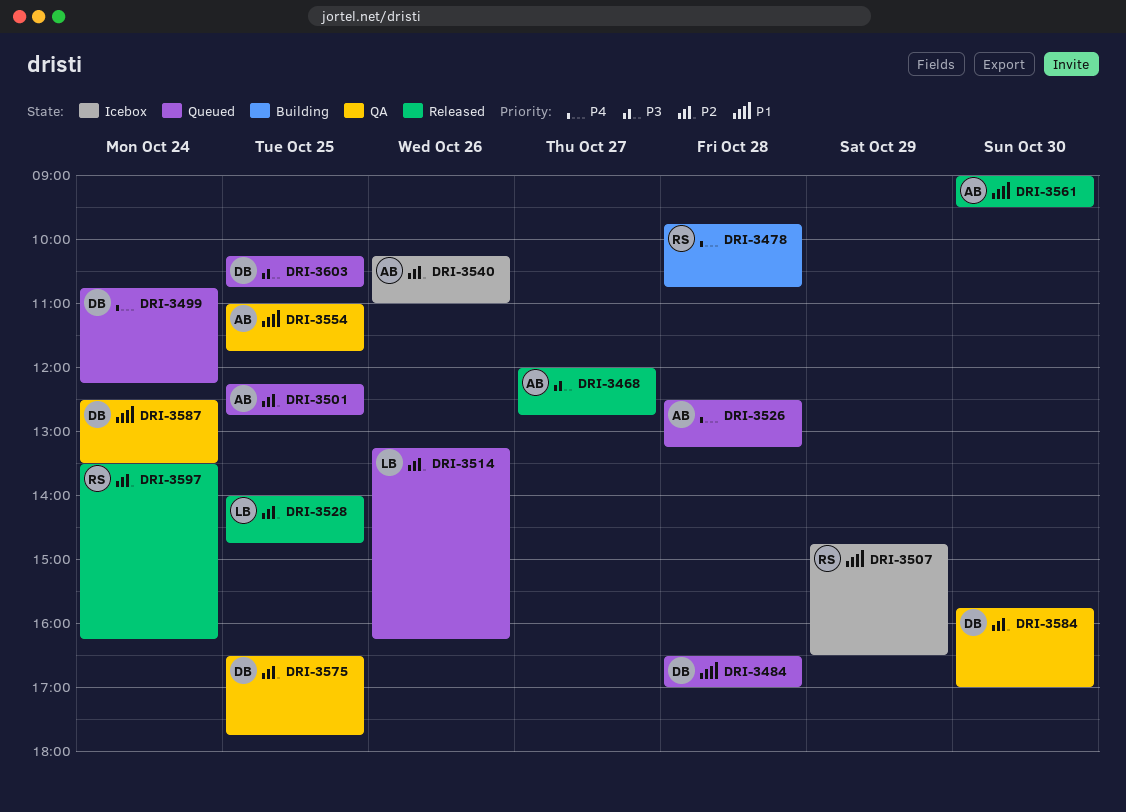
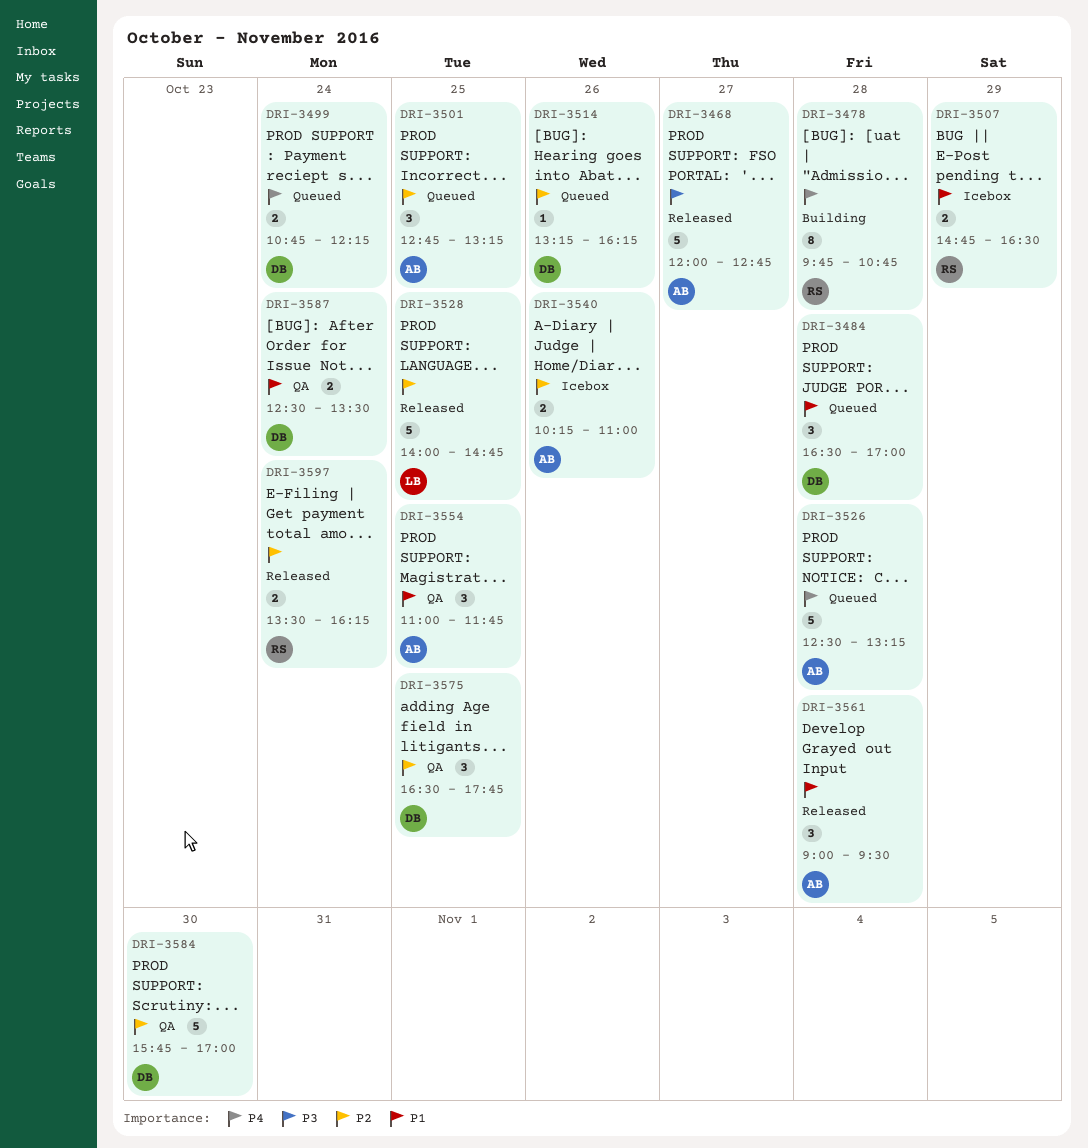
DRI-3501, begins: 12:15 -> 12:45
DRI-3501, ends: 12:45 -> 13:15
DRI-3514, owner: LB -> DB
DRI-3561, day: Oct 30 -> Oct 28
DRI-3603: present -> none

